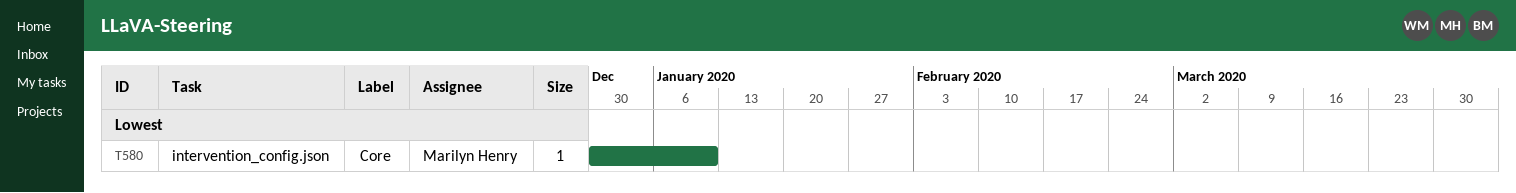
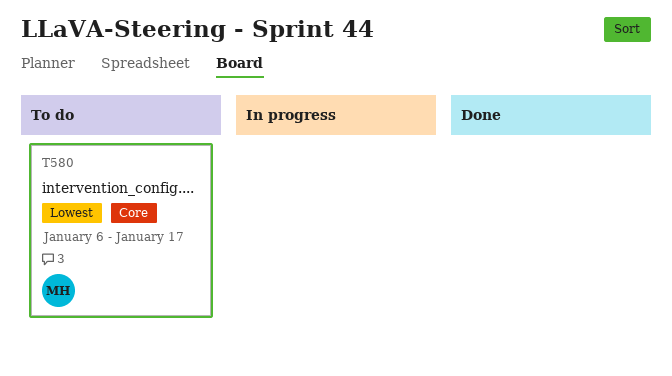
T580, start: Dec 30 -> Jan 6
T580, due: Jan 10 -> Jan 17

